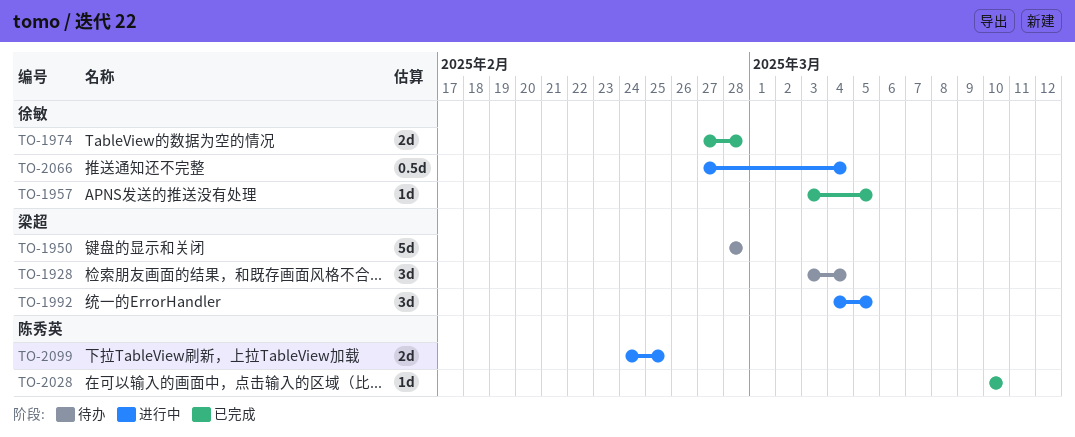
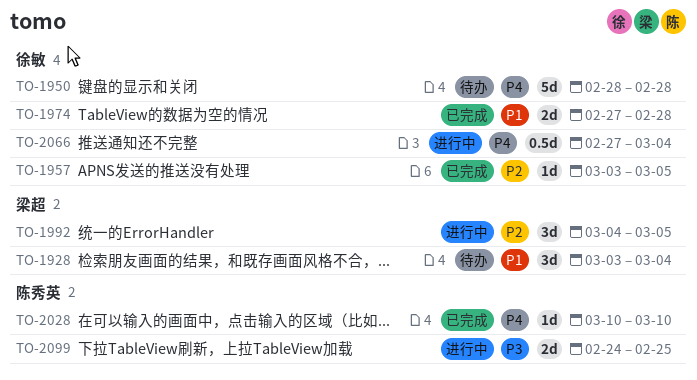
TO-1950, owner: 梁超 -> 徐敏

